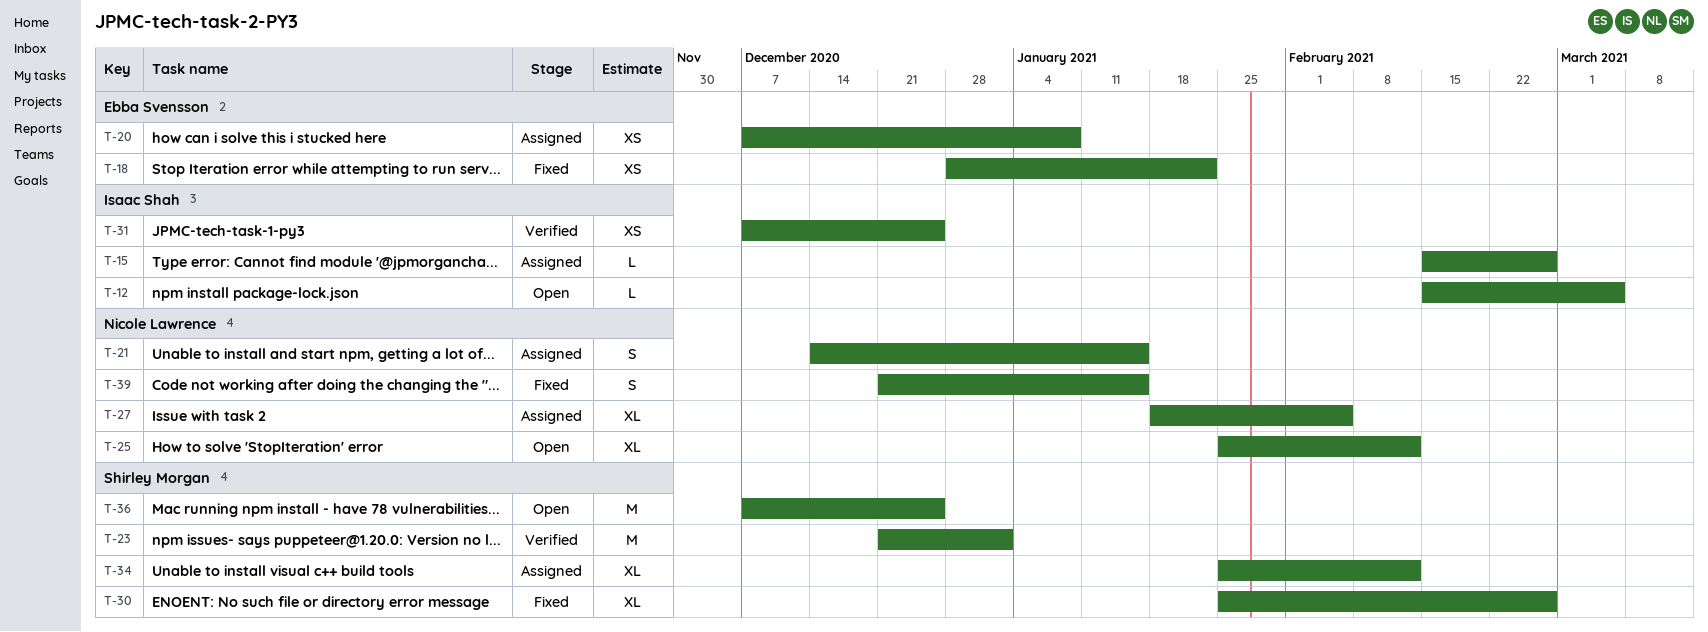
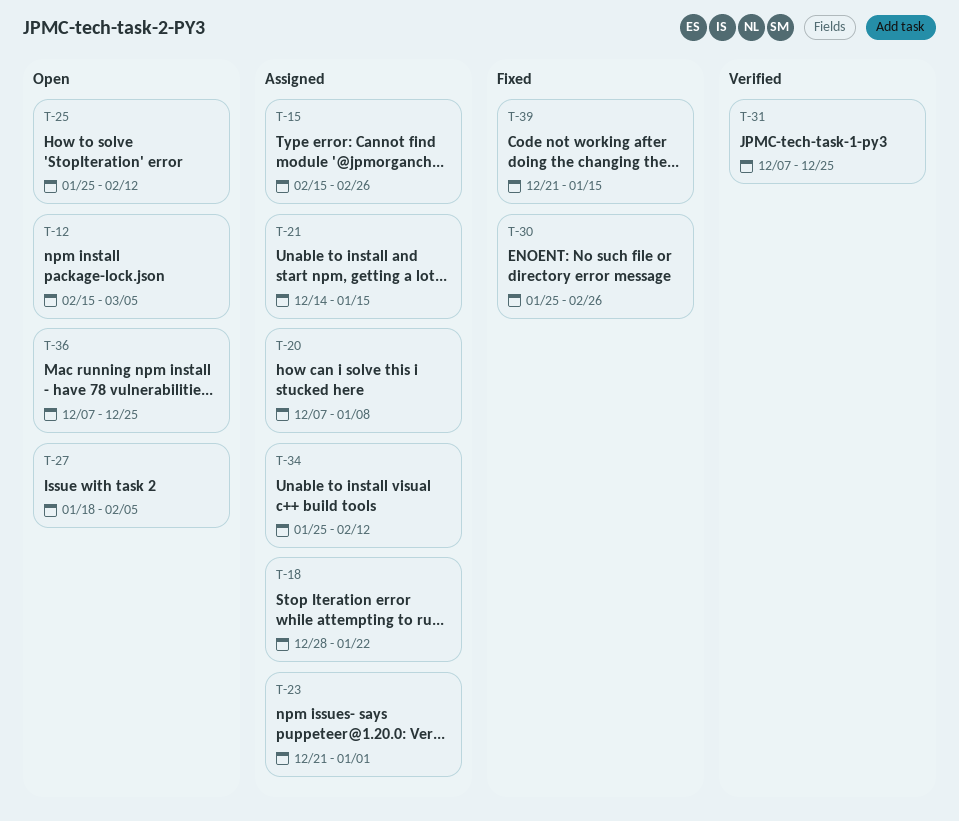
T-18, status: Fixed -> Assigned
T-23, status: Verified -> Assigned
T-27, status: Assigned -> Open

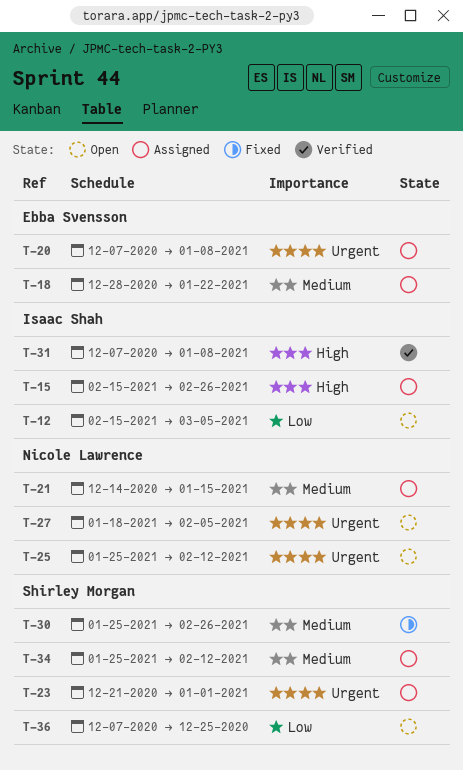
T-31, due: Dec 25 -> Jan 8
T-39: present -> none

